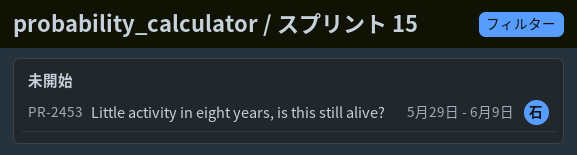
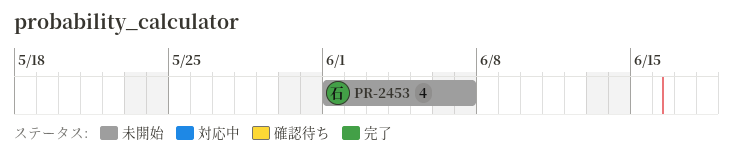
PR-2453, start: May 29 -> Jun 1
PR-2453, due: Jun 9 -> Jun 7

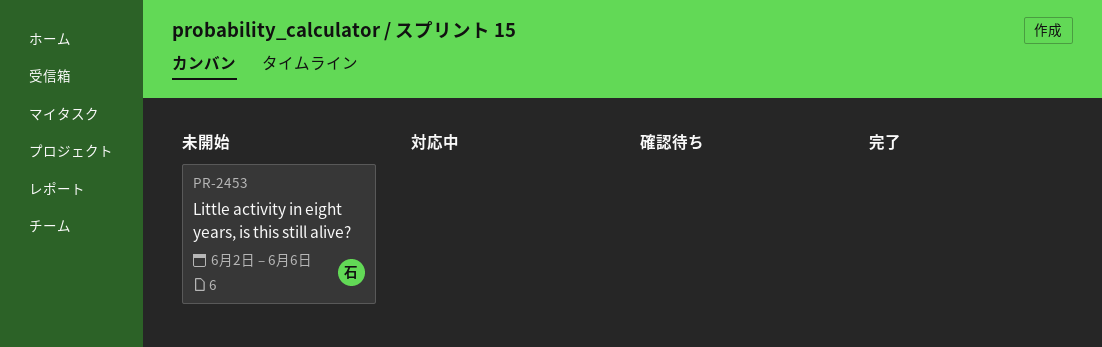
PR-2453, start: Jun 1 -> Jun 2
PR-2453, due: Jun 7 -> Jun 6

